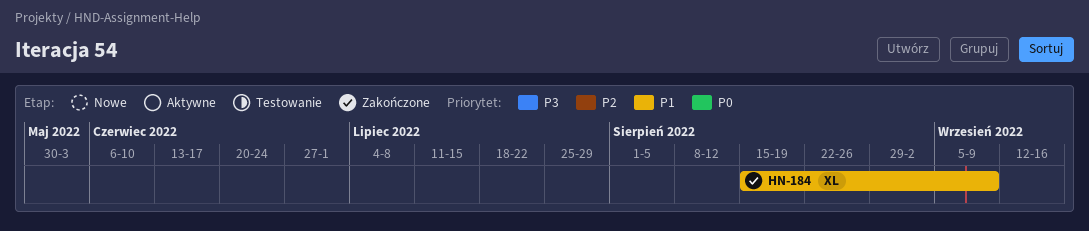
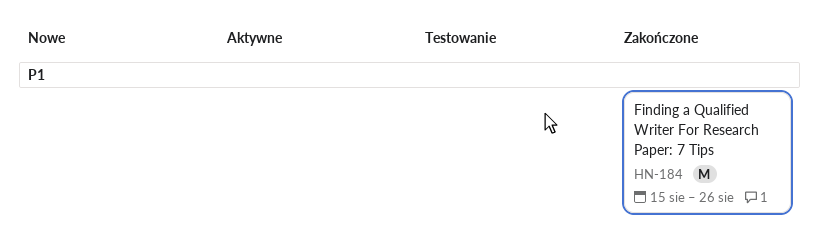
HN-184, estimate: XL -> M
HN-184, due: Sep 9 -> Aug 26

